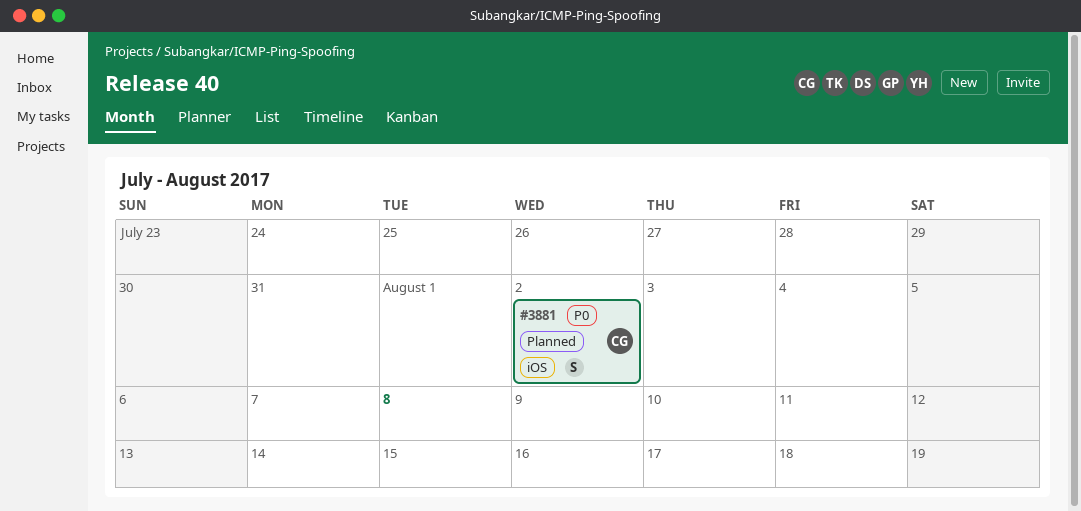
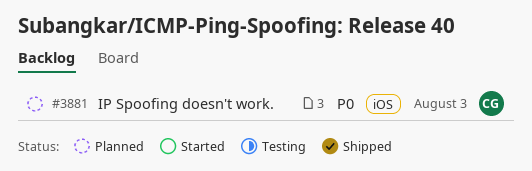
#3881, due: Aug 2 -> Aug 3

